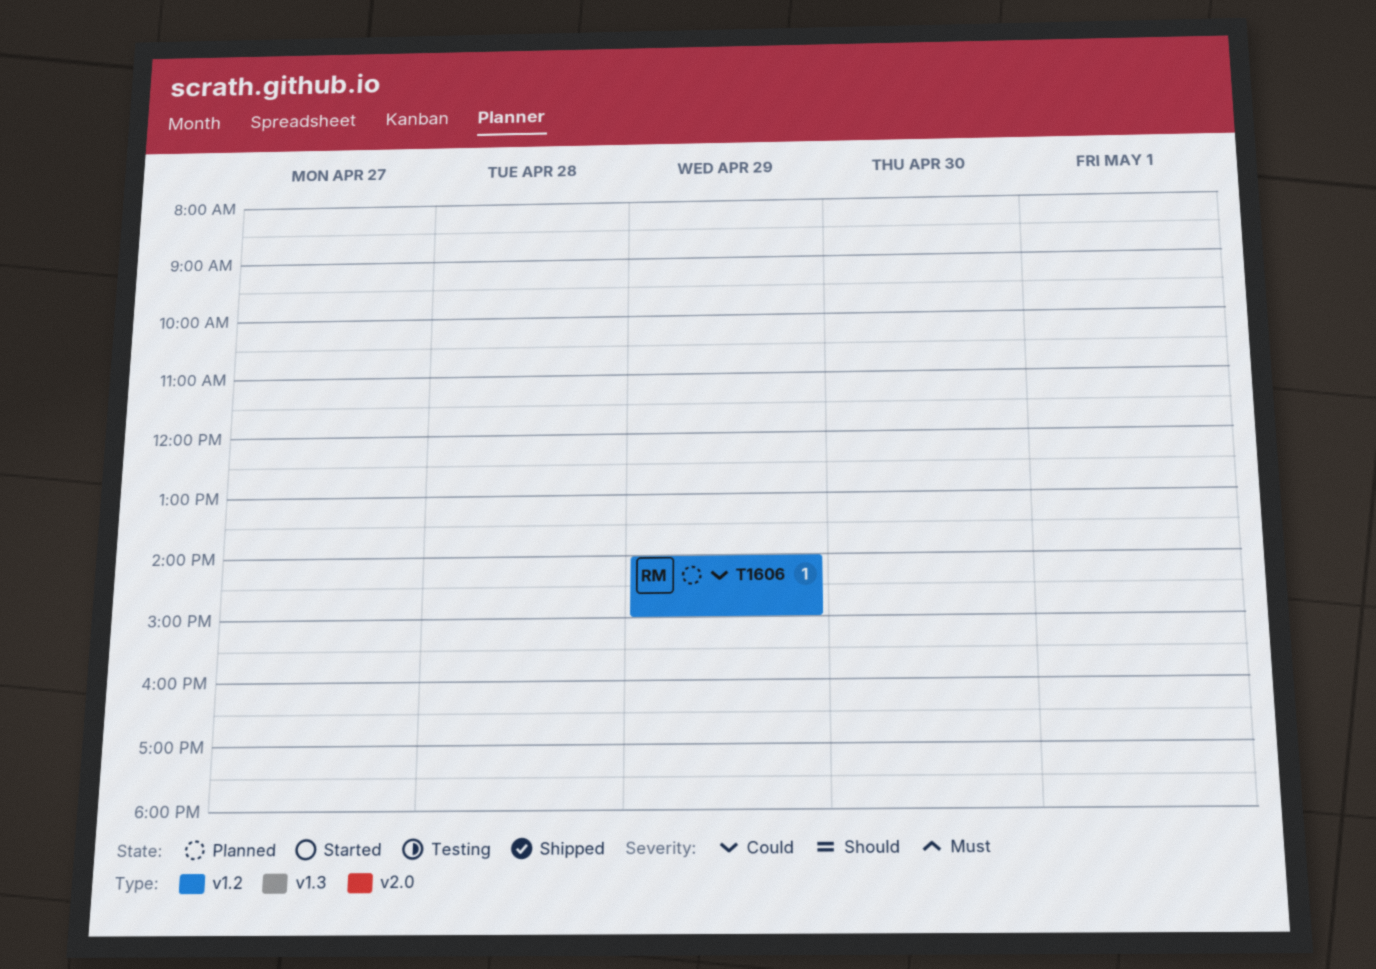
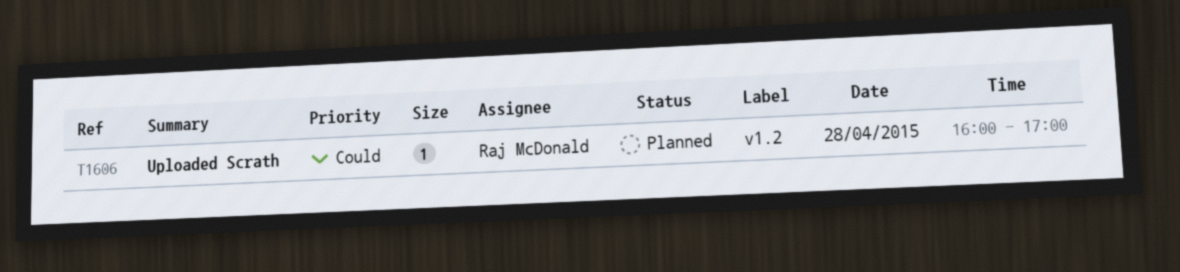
T1606, day: Apr 29 -> Apr 28
T1606, begins: 14:00 -> 16:00
T1606, ends: 15:00 -> 17:00

